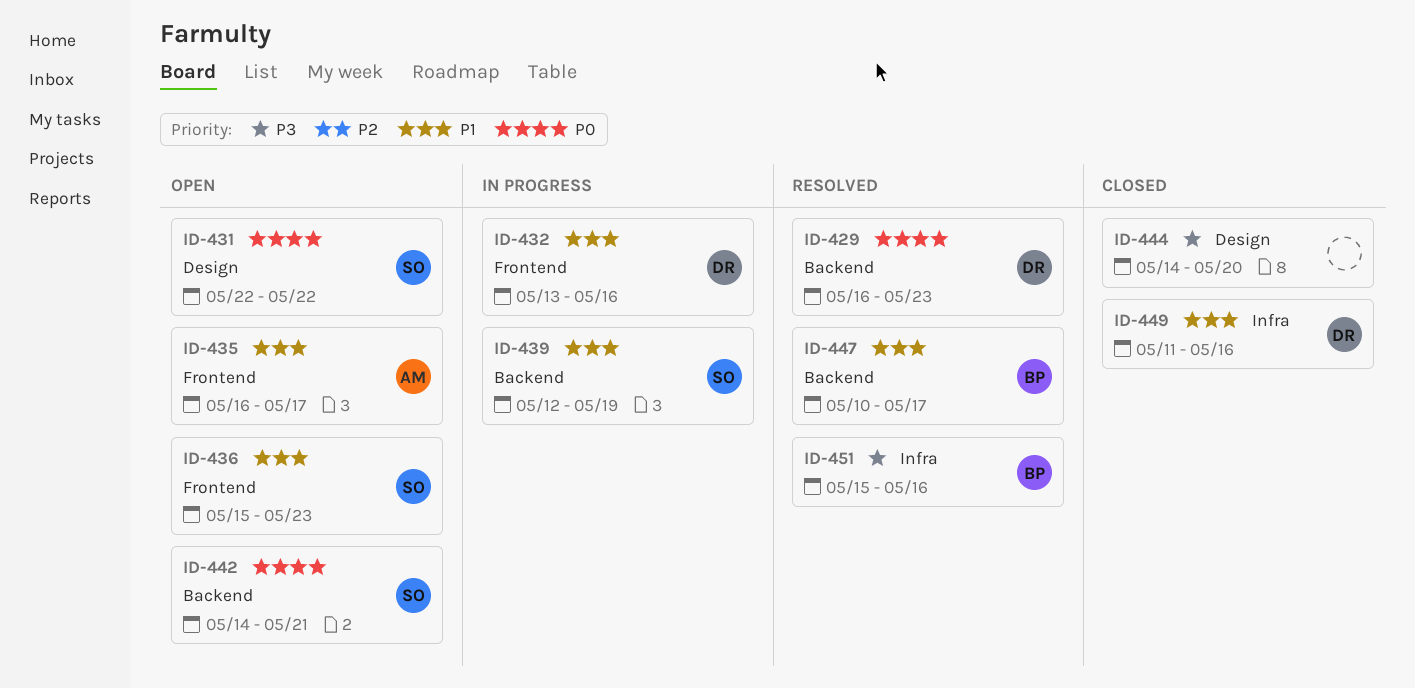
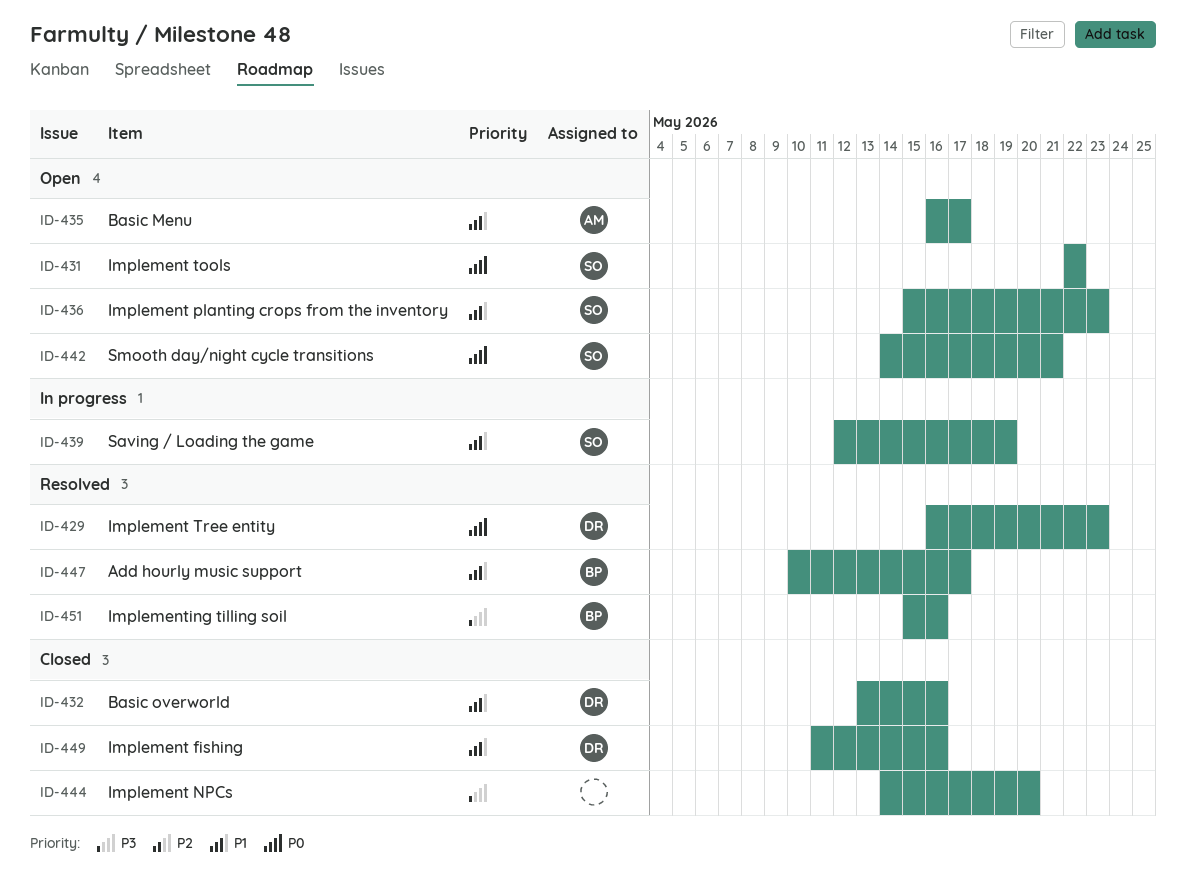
ID-432, status: In progress -> Closed

